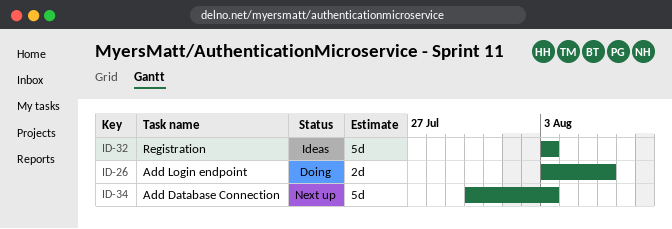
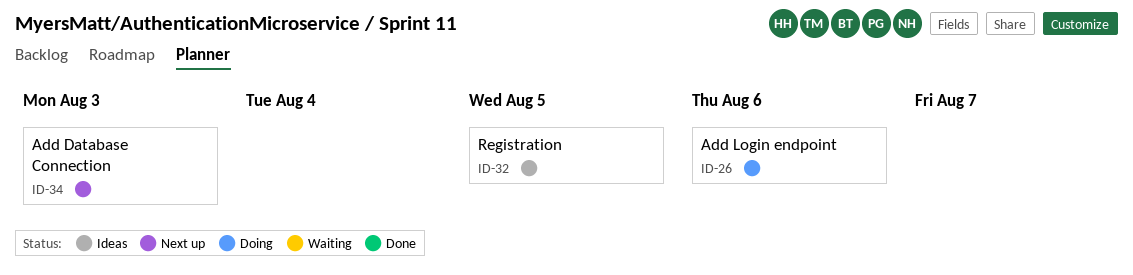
ID-32, due: Aug 3 -> Aug 5

